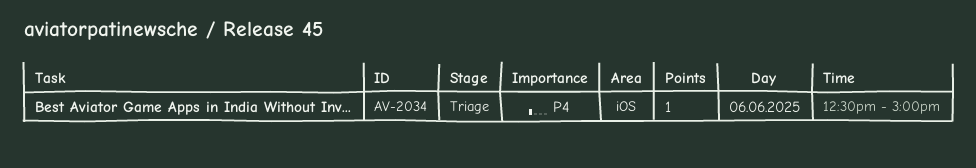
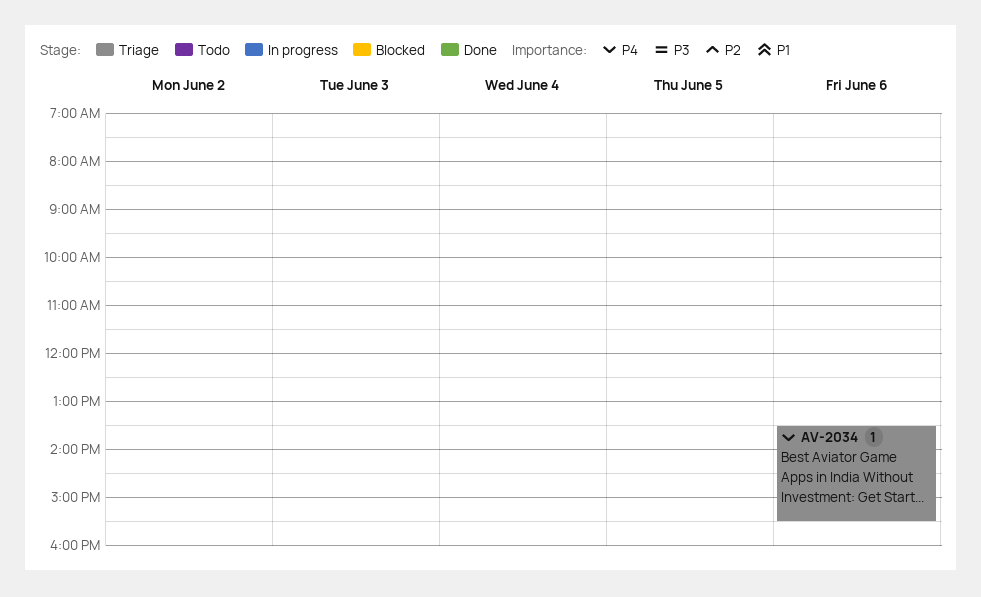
AV-2034, begins: 12:30 -> 13:30
AV-2034, ends: 15:00 -> 15:30

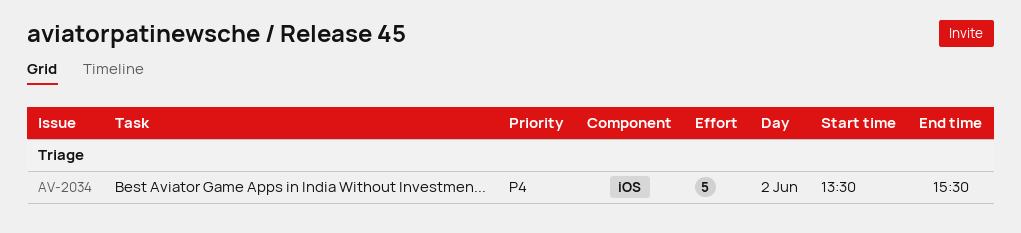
AV-2034, estimate: 1 -> 5
AV-2034, day: Jun 6 -> Jun 2

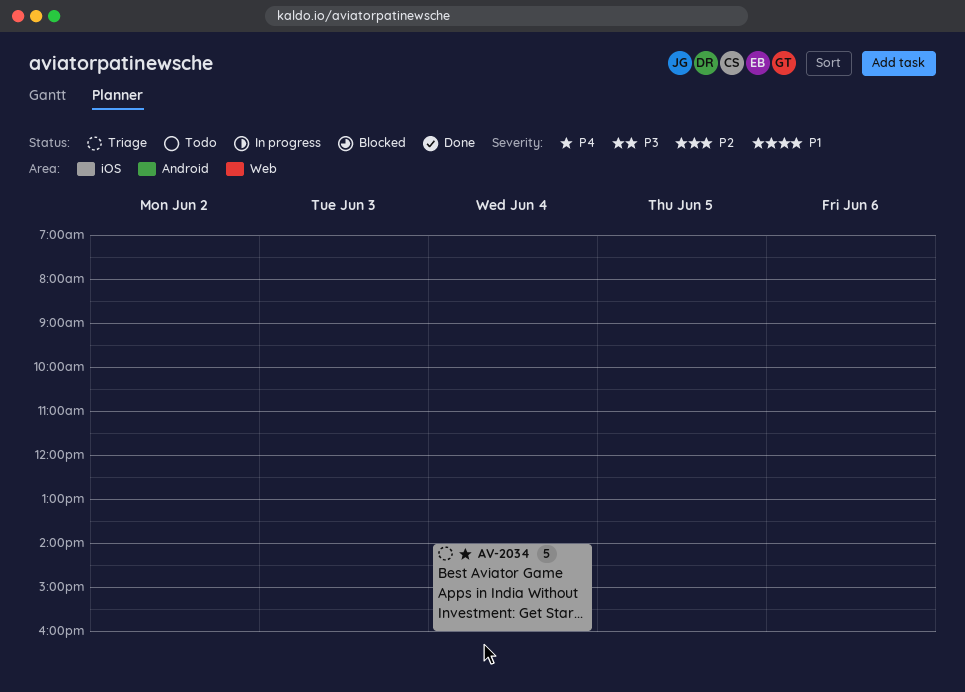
AV-2034, day: Jun 2 -> Jun 4
AV-2034, begins: 13:30 -> 14:00
AV-2034, ends: 15:30 -> 16:00

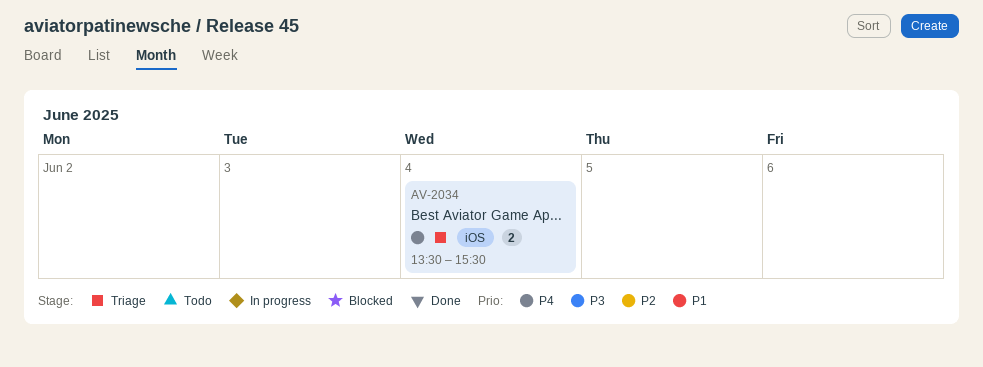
AV-2034, estimate: 5 -> 2
AV-2034, begins: 14:00 -> 13:30
AV-2034, ends: 16:00 -> 15:30

